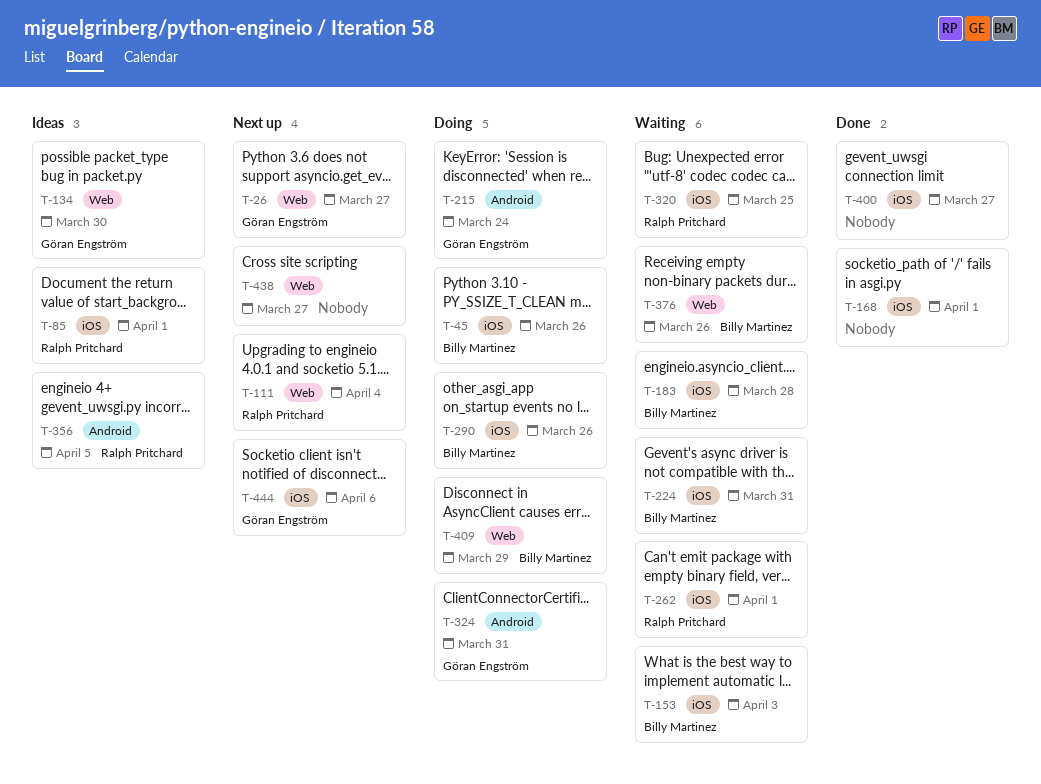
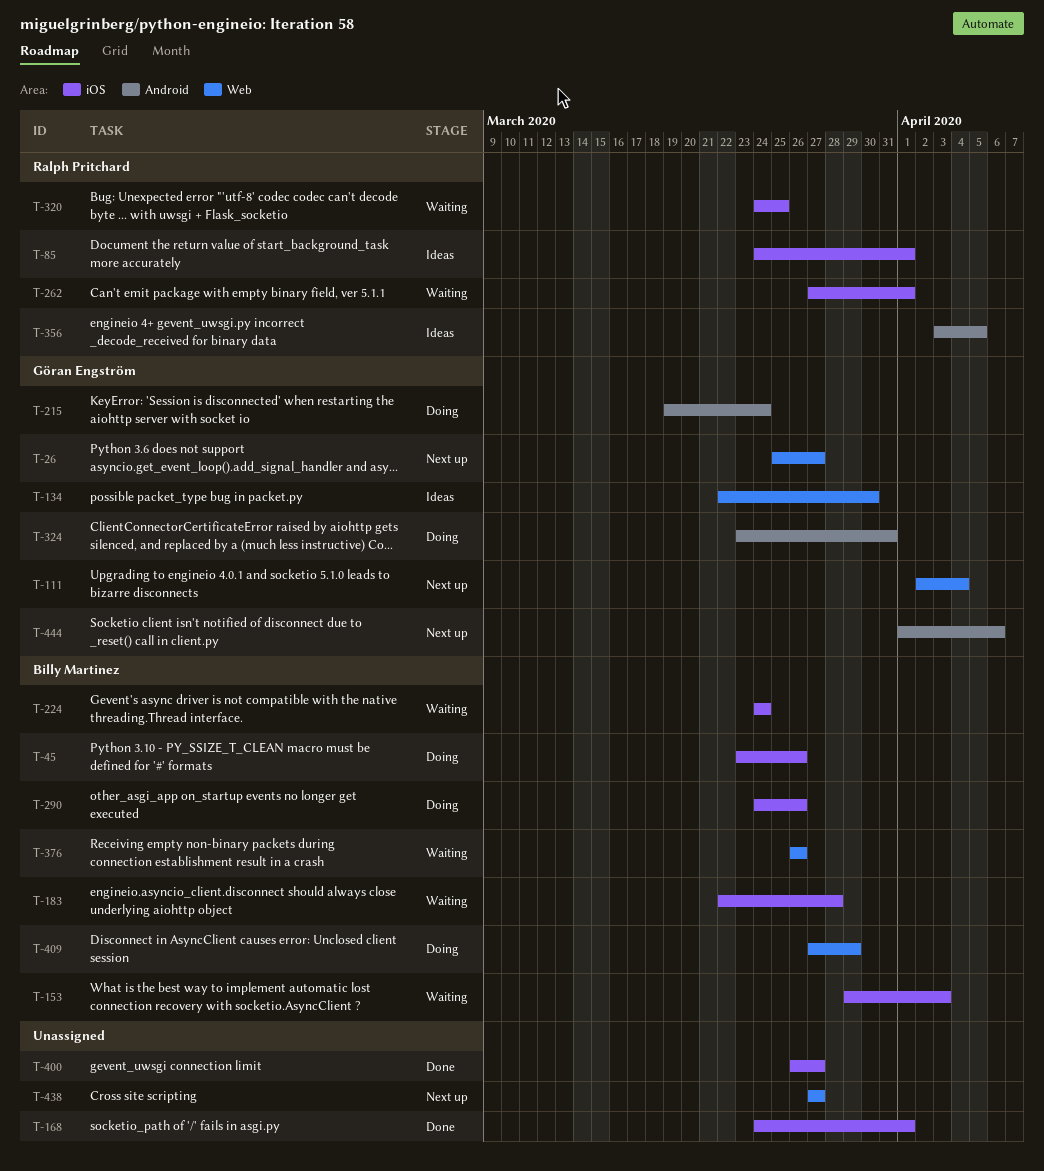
T-111, owner: Ralph Pritchard -> Göran Engström
T-224, due: Mar 31 -> Mar 24
T-444, label: iOS -> Android

